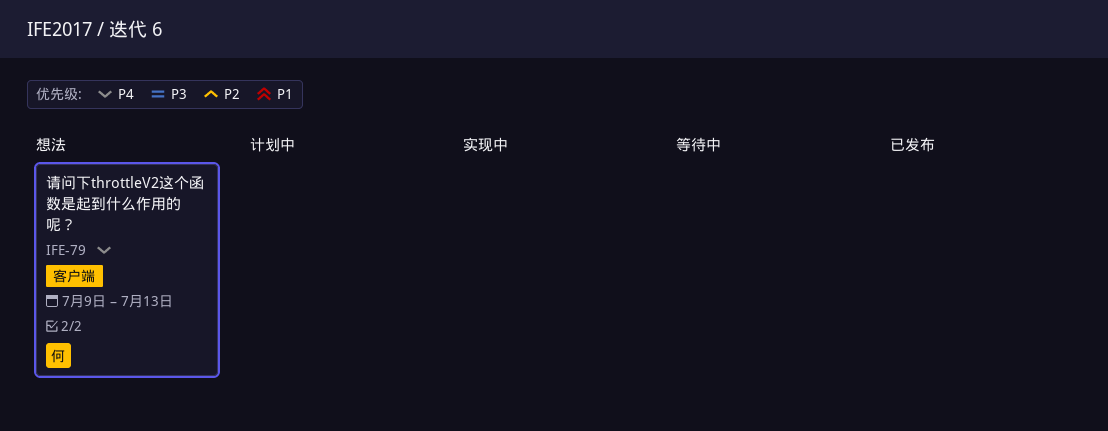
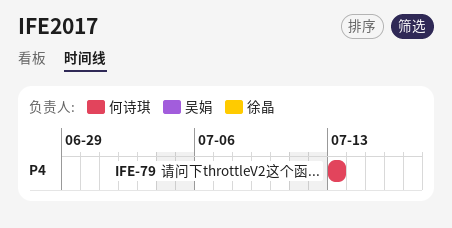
IFE-79, start: Jul 9 -> Jul 13

